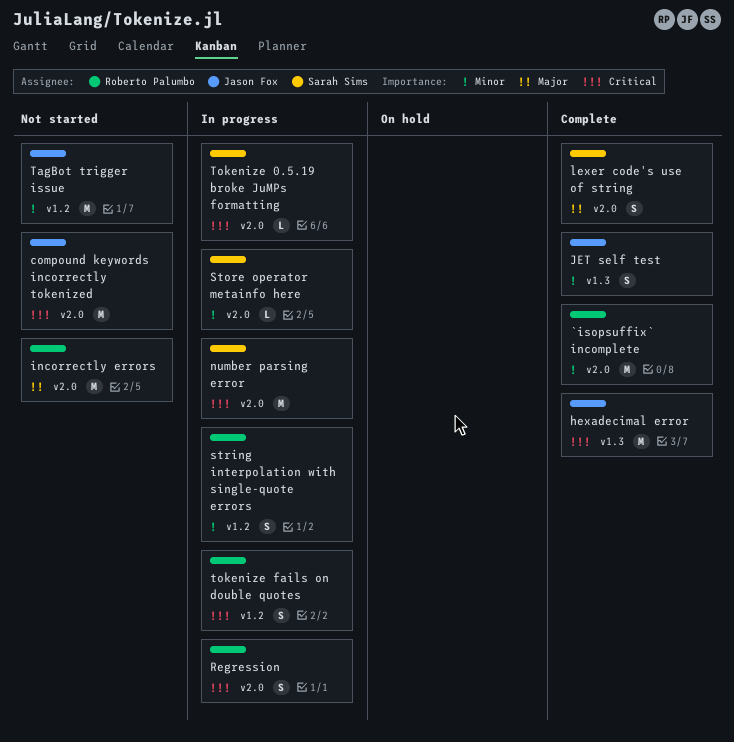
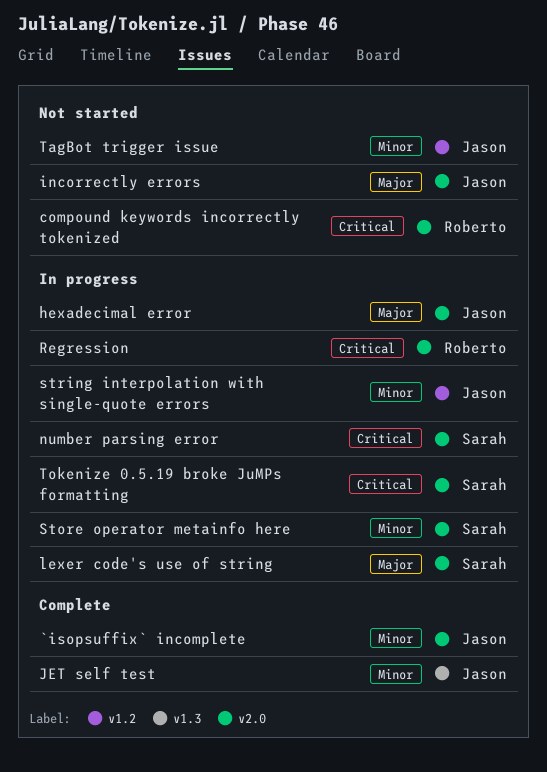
`isopsuffix` incomplete, owner: Roberto Palumbo -> Jason Fox
compound keywords incorrectly tokenized, owner: Jason Fox -> Roberto Palumbo
hexadecimal error, status: Complete -> In progress
hexadecimal error, priority: Critical -> Major
hexadecimal error, label: v1.3 -> v2.0
incorrectly errors, owner: Roberto Palumbo -> Jason Fox
lexer code's use of string, status: Complete -> In progress
string interpolation with single-quote errors, owner: Roberto Palumbo -> Jason Fox
tokenize fails on double quotes: present -> none

